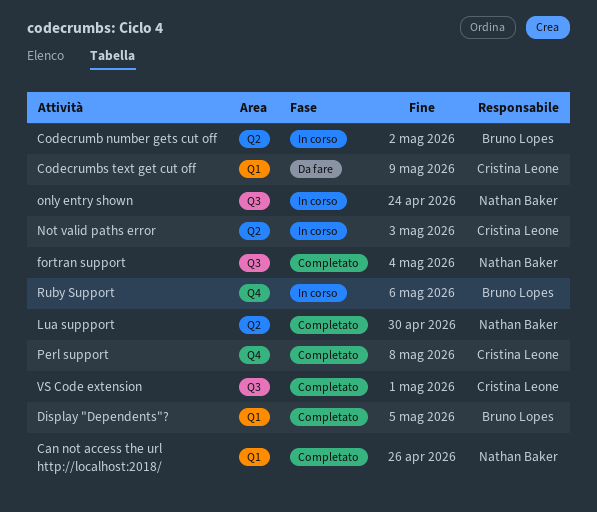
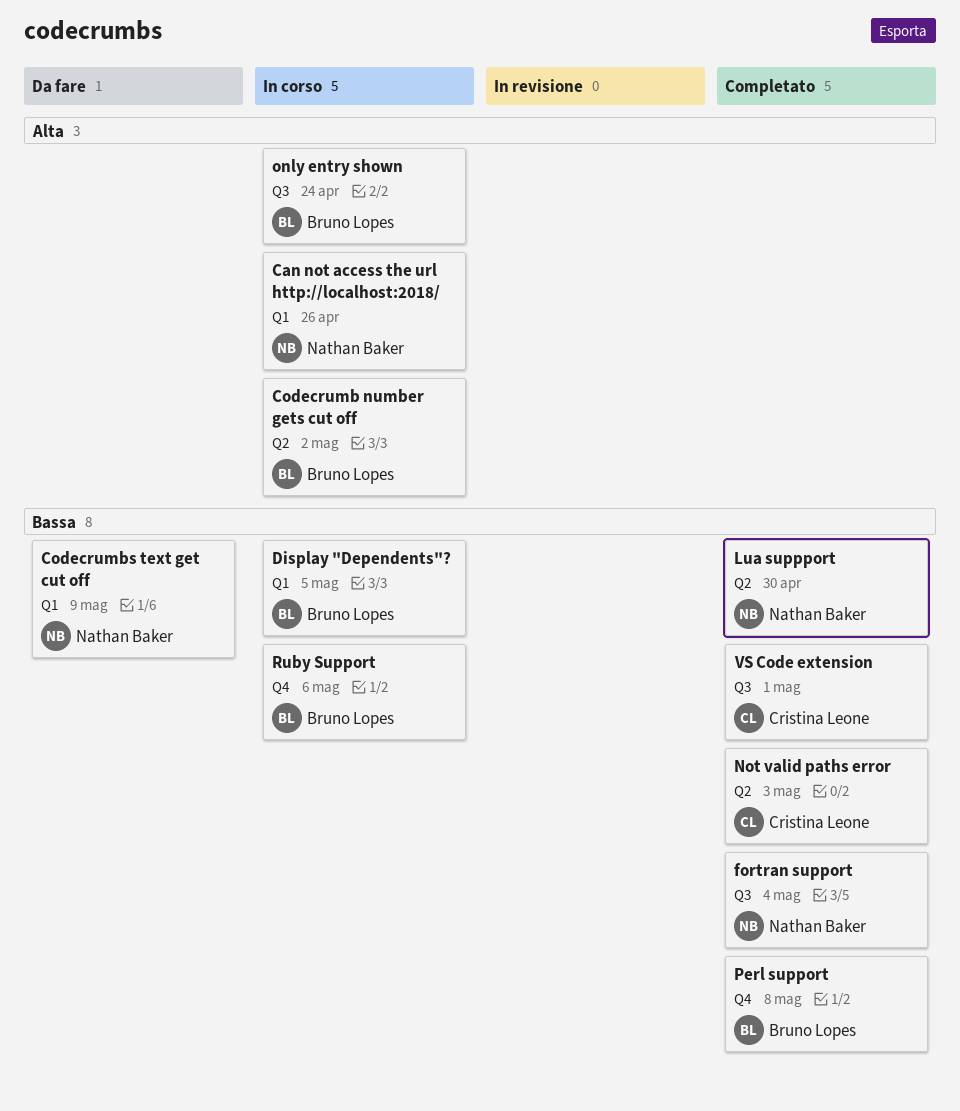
Can not access the url http://localhost:2018/, status: Completato -> In corso
Codecrumbs text get cut off, owner: Cristina Leone -> Nathan Baker
Display "Dependents"?, status: Completato -> In corso
Not valid paths error, status: In corso -> Completato
only entry shown, owner: Nathan Baker -> Bruno Lopes
Perl support, owner: Cristina Leone -> Bruno Lopes

